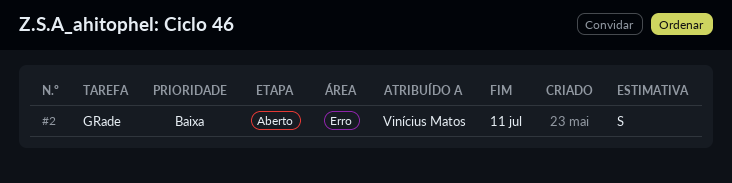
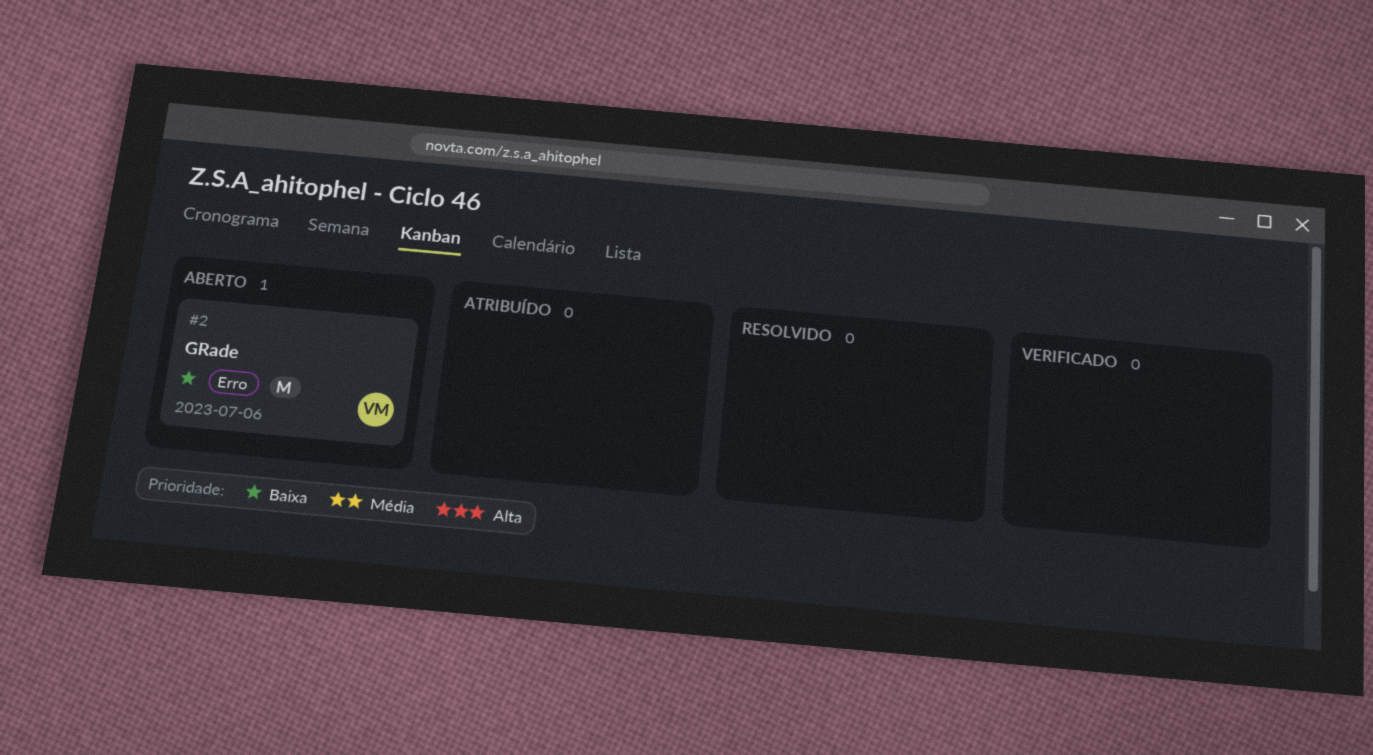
#2, estimate: S -> M
#2, due: Jul 11 -> Jul 6

